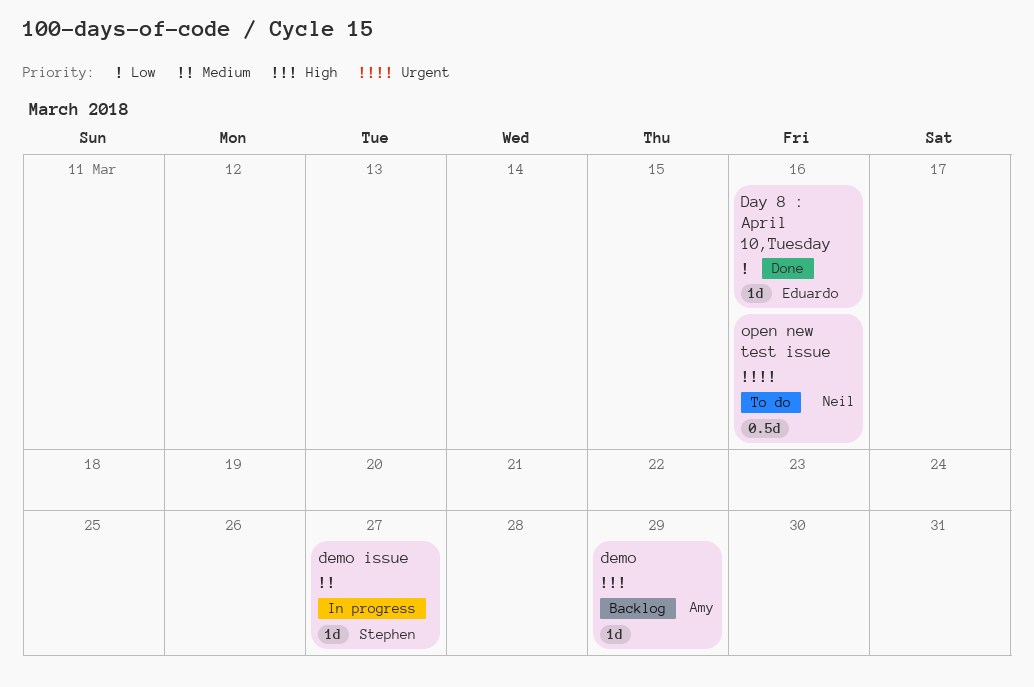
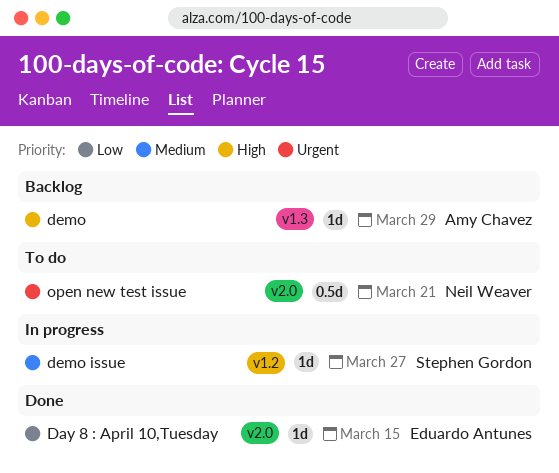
Day 8 : April 10,Tuesday, due: Mar 16 -> Mar 15
open new test issue, due: Mar 16 -> Mar 21

